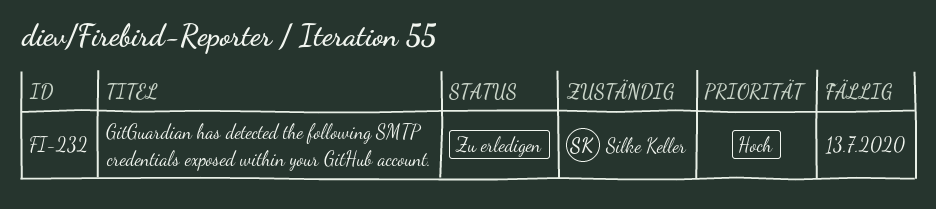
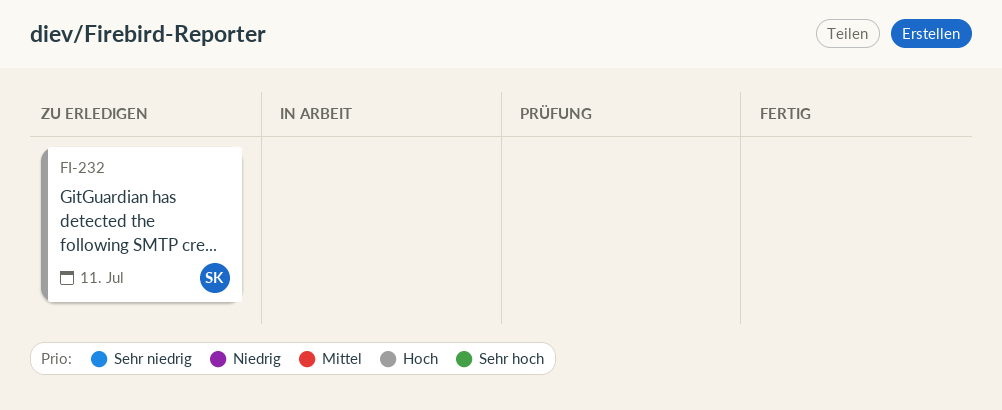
FI-232, due: Jul 13 -> Jul 11

